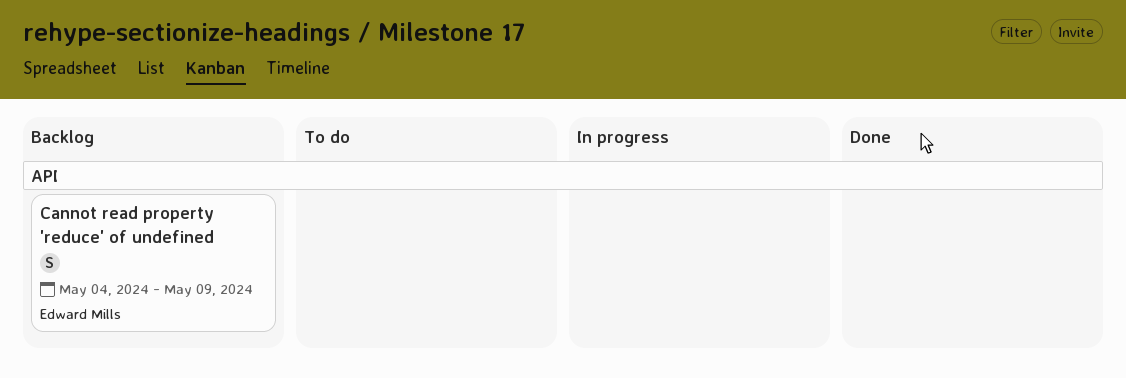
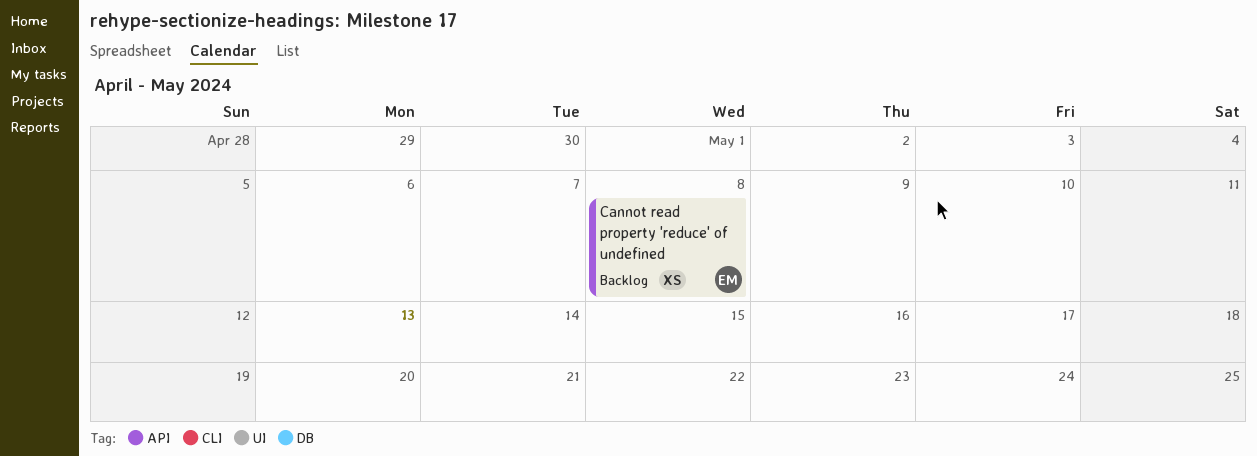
Cannot read property 'reduce' of undefined, estimate: S -> XS
Cannot read property 'reduce' of undefined, due: May 9 -> May 8

